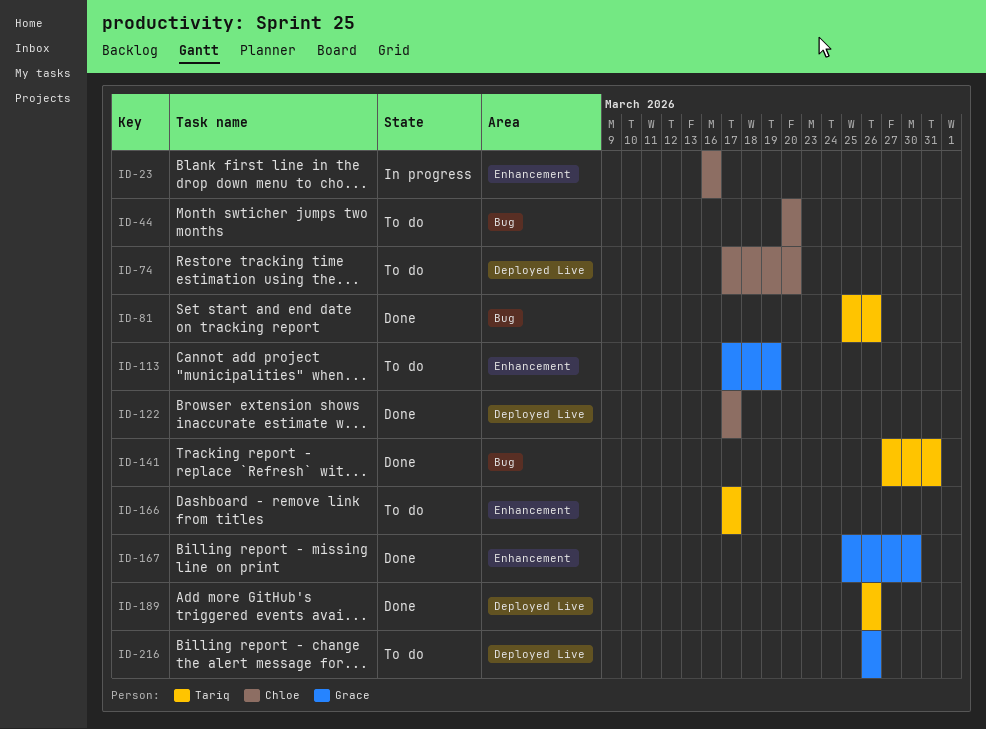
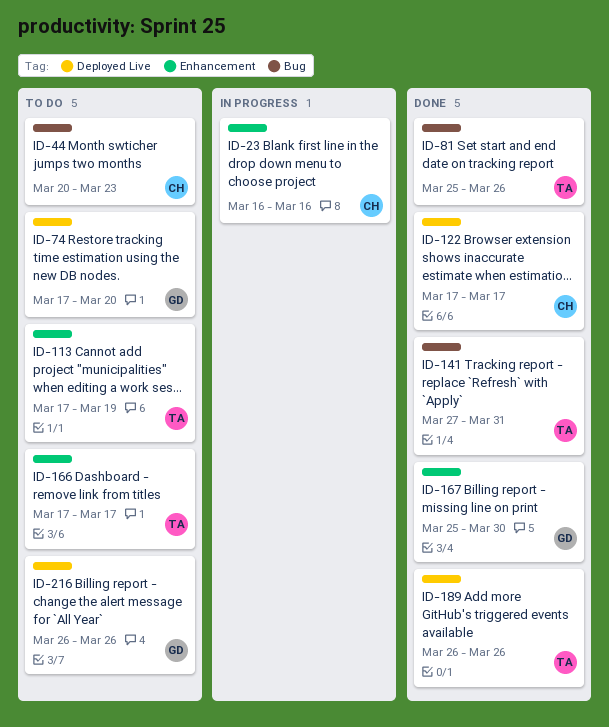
ID-44, due: Mar 20 -> Mar 23
ID-74, owner: Chloe -> Grace
ID-113, owner: Grace -> Tariq

